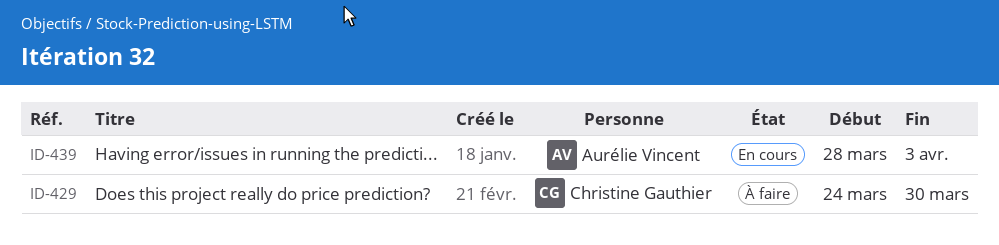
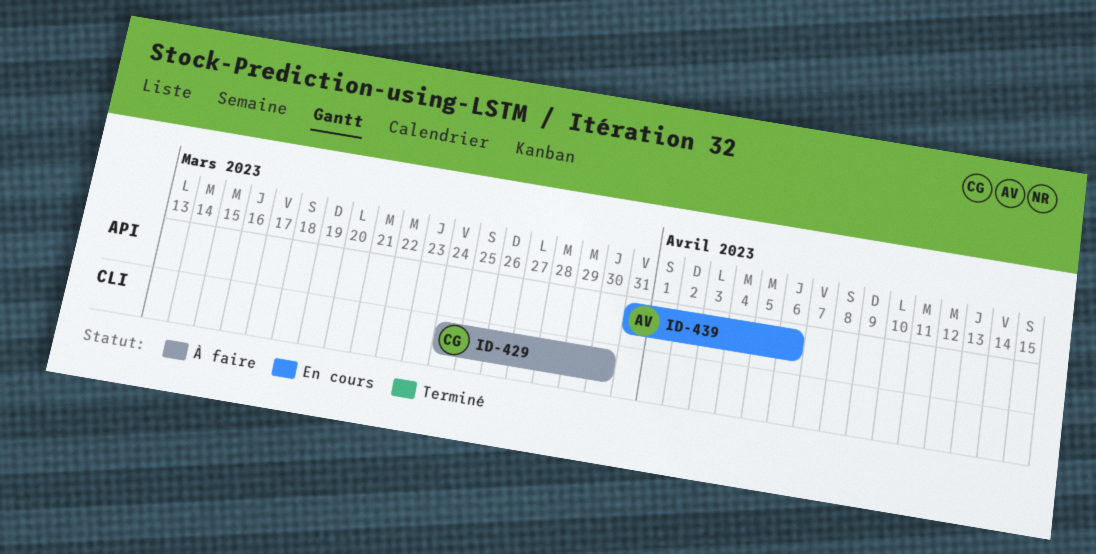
ID-439, start: Mar 28 -> Mar 31
ID-439, due: Apr 3 -> Apr 6

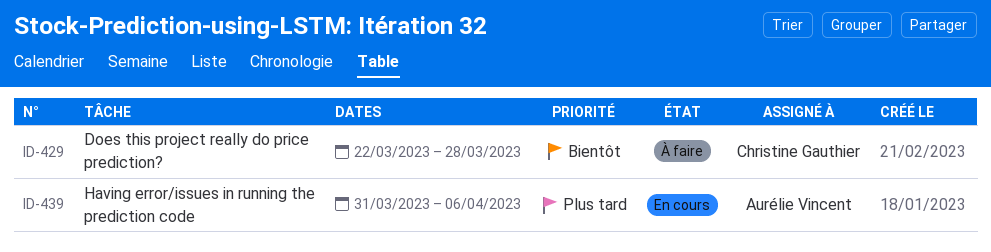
ID-429, start: Mar 24 -> Mar 22
ID-429, due: Mar 30 -> Mar 28

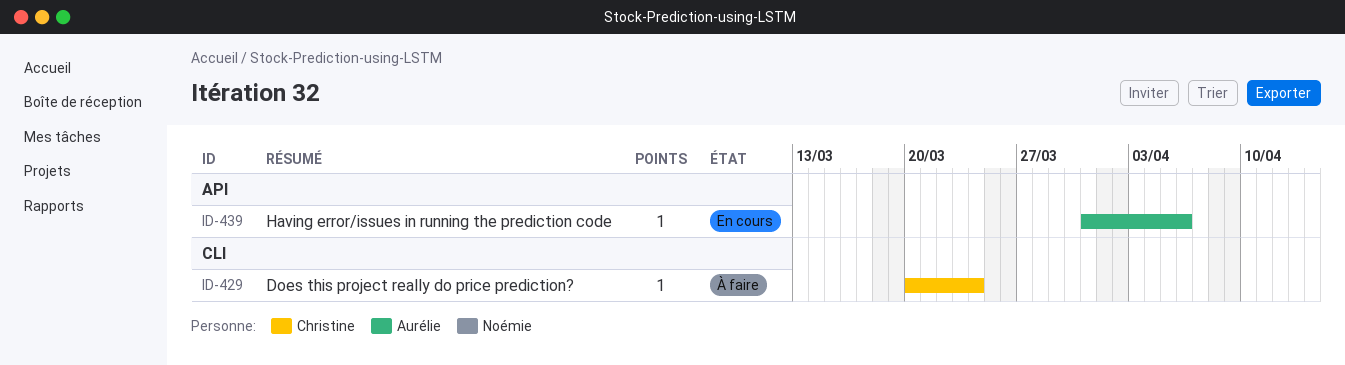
ID-429, start: Mar 22 -> Mar 20
ID-429, due: Mar 28 -> Mar 24

